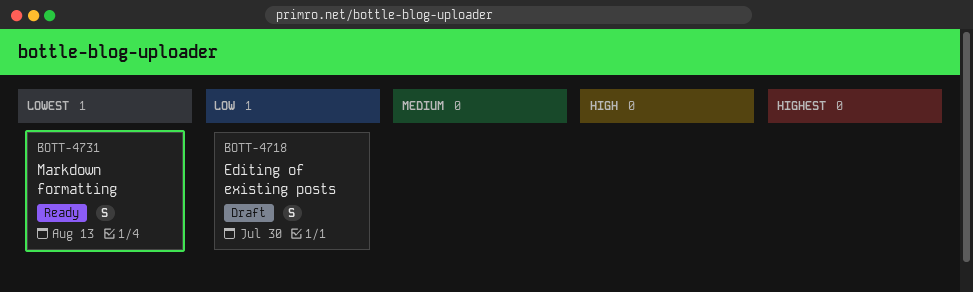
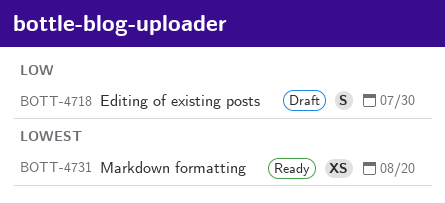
BOTT-4731, estimate: S -> XS
BOTT-4731, due: Aug 13 -> Aug 20

